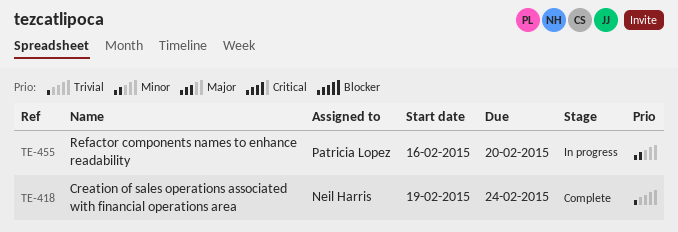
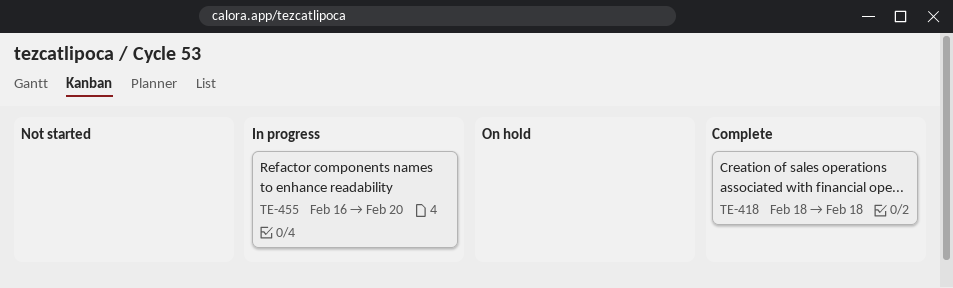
TE-418, start: Feb 19 -> Feb 18
TE-418, due: Feb 24 -> Feb 18

